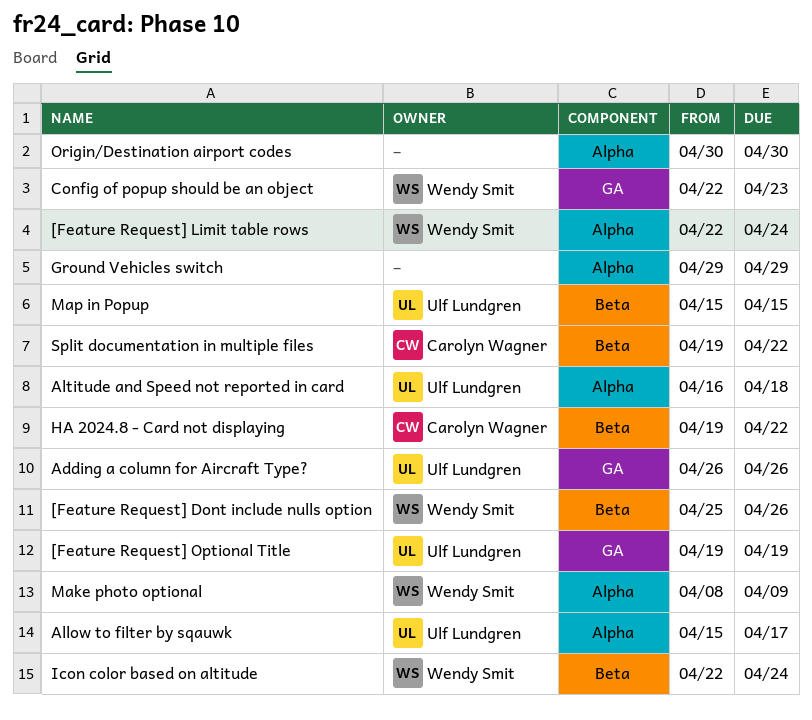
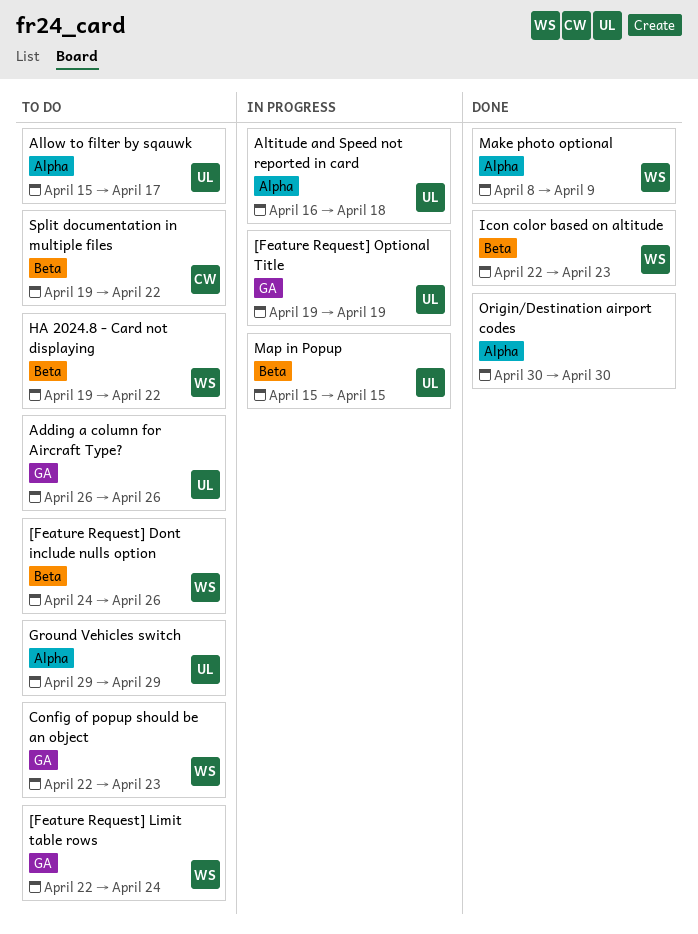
[Feature Request] Dont include nulls option, start: Apr 25 -> Apr 24
[Feature Request] Limit table rows, label: Alpha -> GA
Ground Vehicles switch, owner: none -> Ulf Lundgren
HA 2024.8 - Card not displaying, owner: Carolyn Wagner -> Wendy Smit
Icon color based on altitude, due: Apr 24 -> Apr 23

